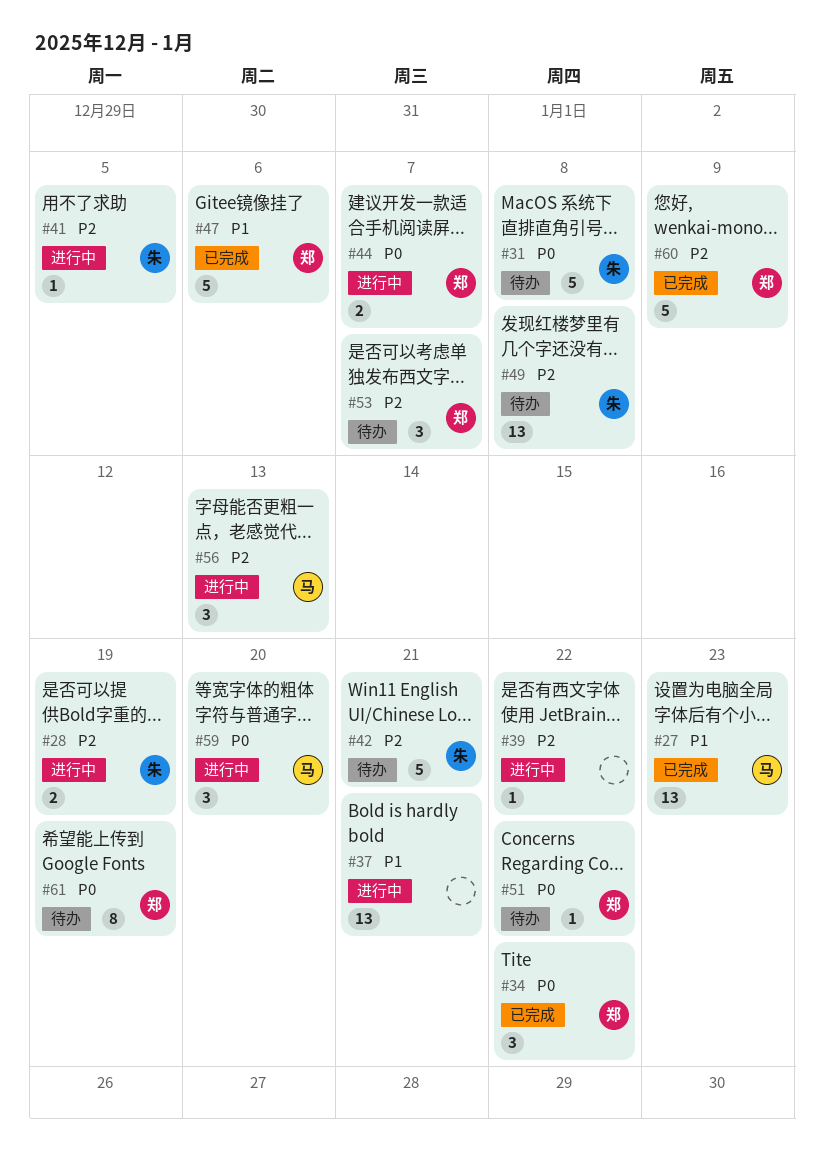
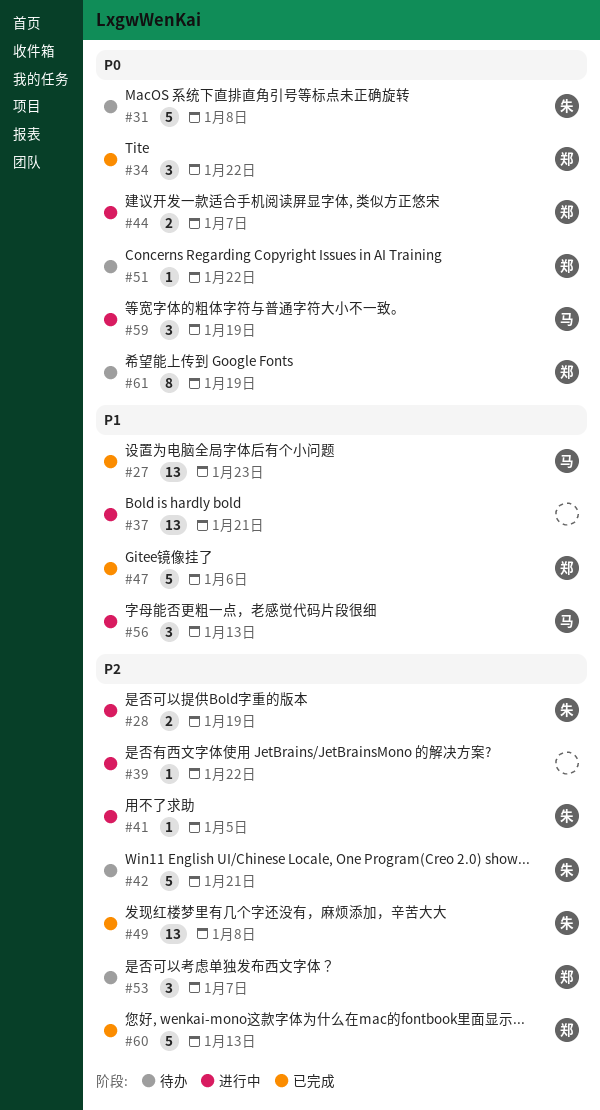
#49, status: 待办 -> 已完成
#56, priority: P2 -> P1
#59, due: Jan 20 -> Jan 19
#60, due: Jan 9 -> Jan 13

